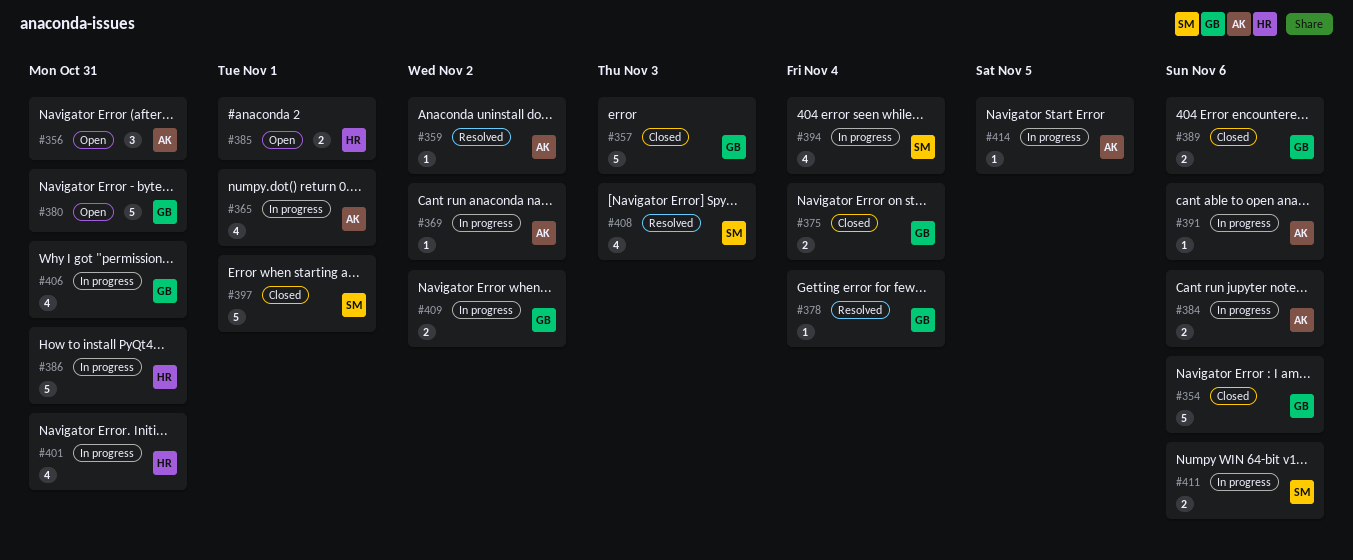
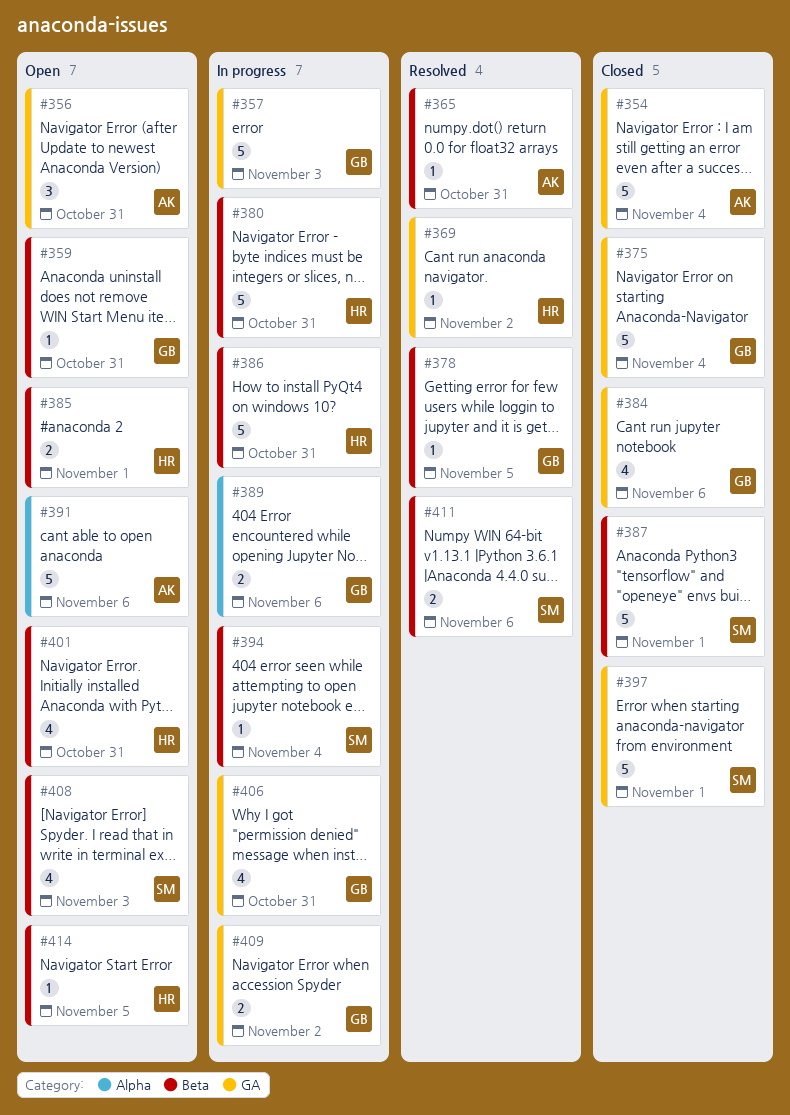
#354, owner: GB -> AK
#354, due: Nov 6 -> Nov 4
#357, status: Closed -> In progress
#359, status: Resolved -> Open
#359, owner: AK -> GB
#359, due: Nov 2 -> Oct 31
#365, status: In progress -> Resolved
#365, estimate: 4 -> 1
#365, due: Nov 1 -> Oct 31
#369, status: In progress -> Resolved
#369, owner: AK -> HR
#375, estimate: 2 -> 5
#378, due: Nov 4 -> Nov 5
#380, status: Open -> In progress
#380, owner: GB -> HR
#384, status: In progress -> Closed
#384, owner: AK -> GB
#384, estimate: 2 -> 4
#387: none -> present
#389, status: Closed -> In progress
#391, status: In progress -> Open
#391, estimate: 1 -> 5
#394, estimate: 4 -> 1
#401, status: In progress -> Open
#408, status: Resolved -> Open
#411, status: In progress -> Resolved
#414, status: In progress -> Open
#414, owner: AK -> HR

